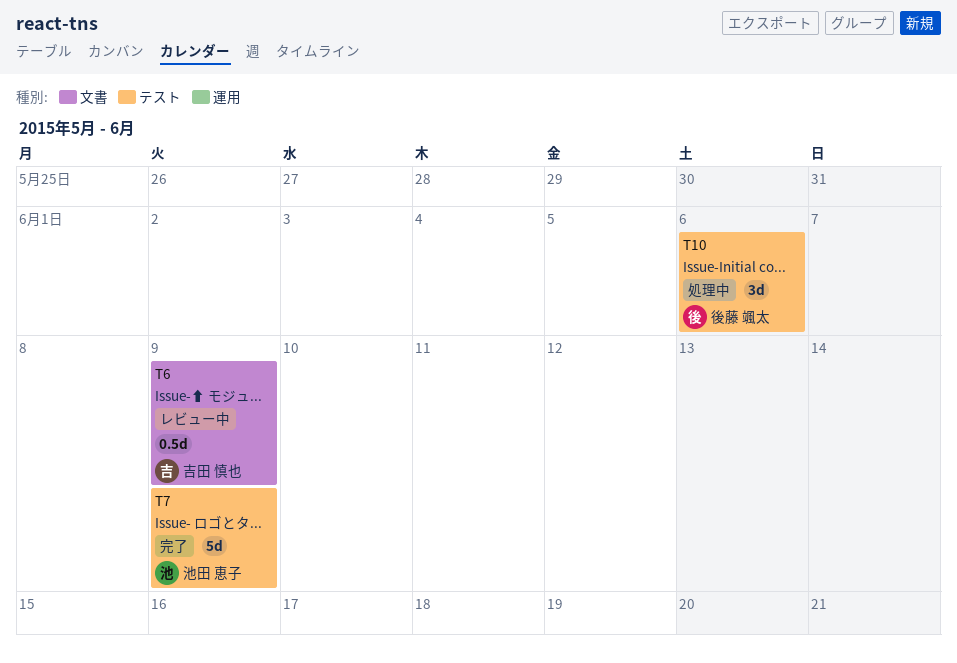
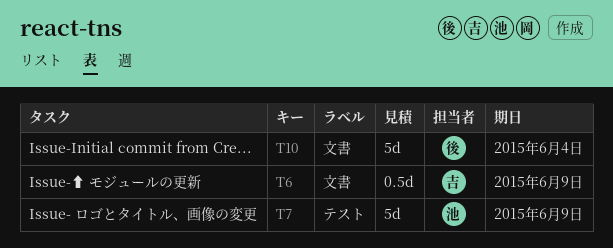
T10, label: テスト -> 文書
T10, estimate: 3d -> 5d
T10, due: Jun 6 -> Jun 4

